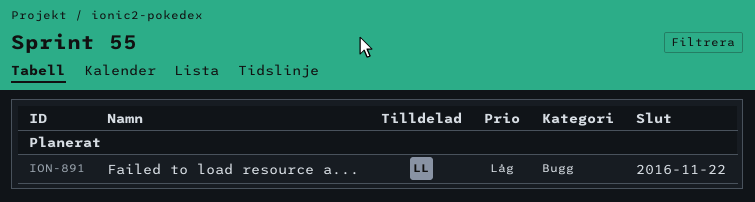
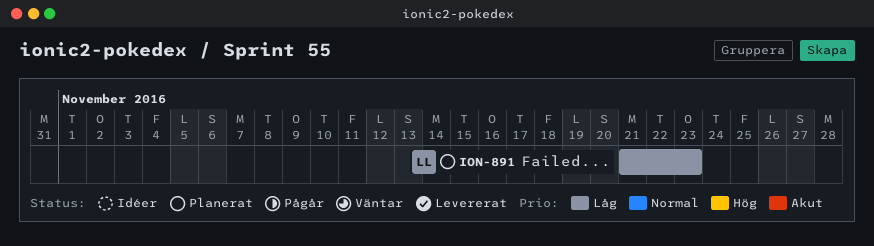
ION-891, due: Nov 22 -> Nov 23

